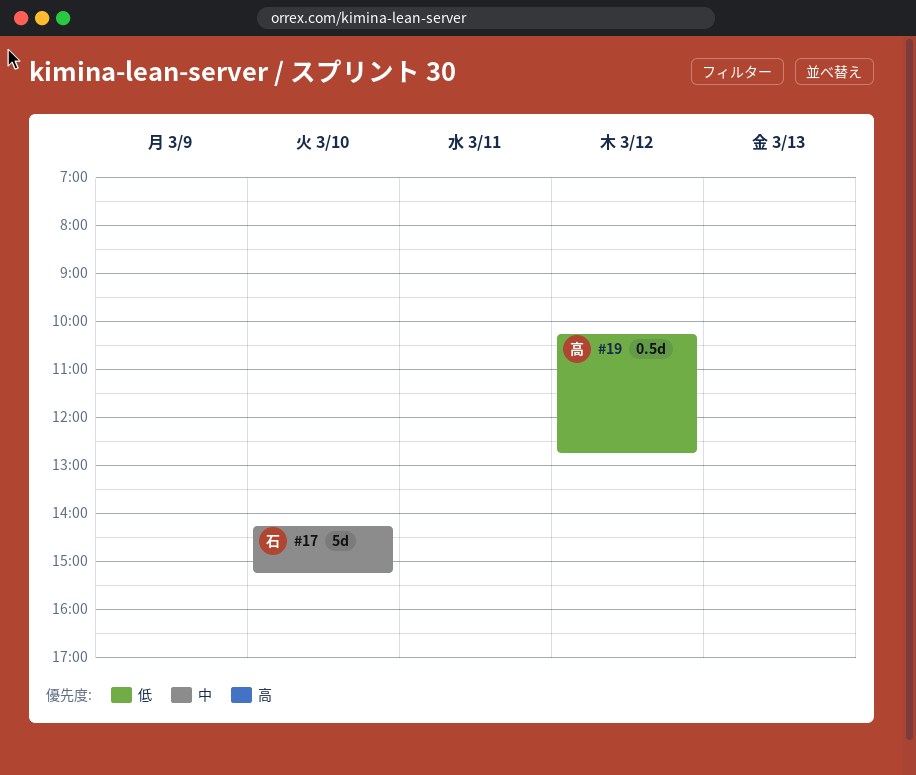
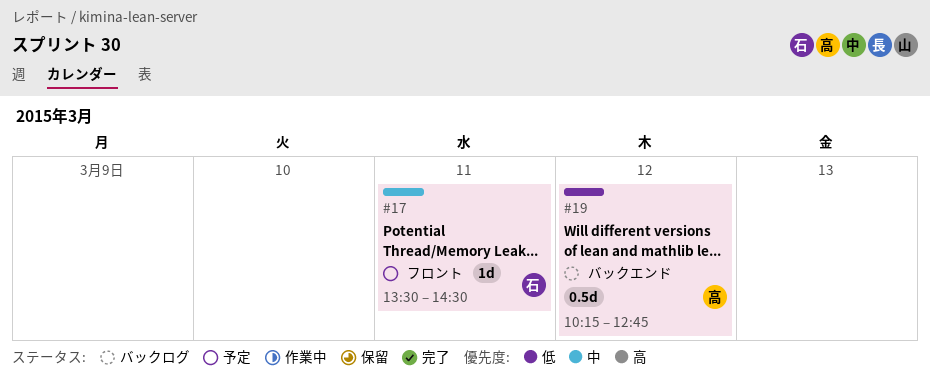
#17, estimate: 5d -> 1d
#17, day: Mar 10 -> Mar 11
#17, begins: 14:15 -> 13:30
#17, ends: 15:15 -> 14:30

